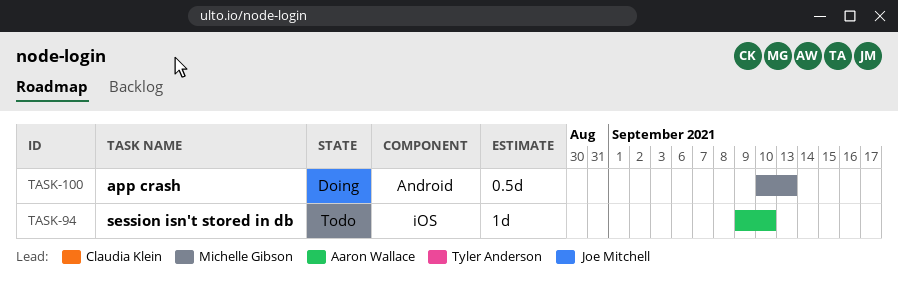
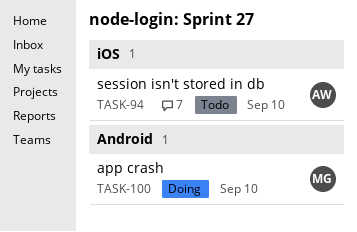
TASK-100, due: Sep 13 -> Sep 10

